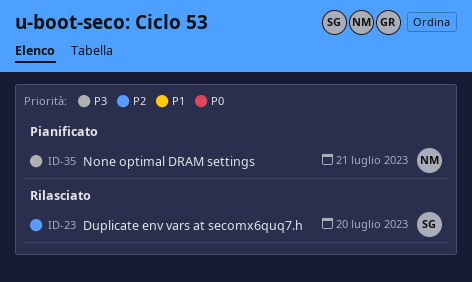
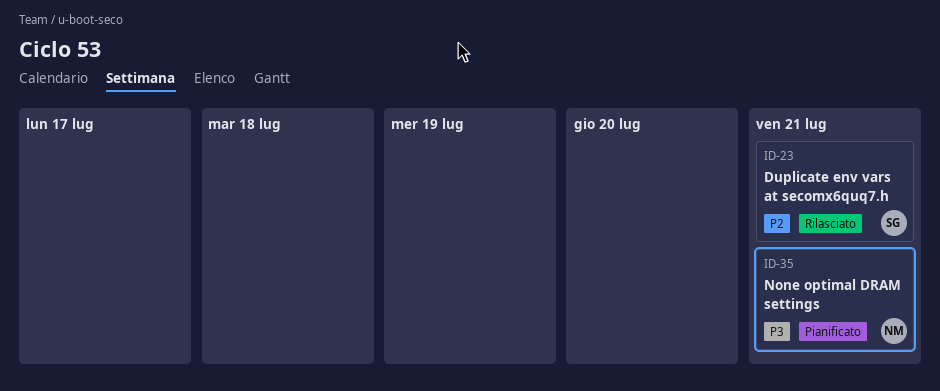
ID-23, due: Jul 20 -> Jul 21

